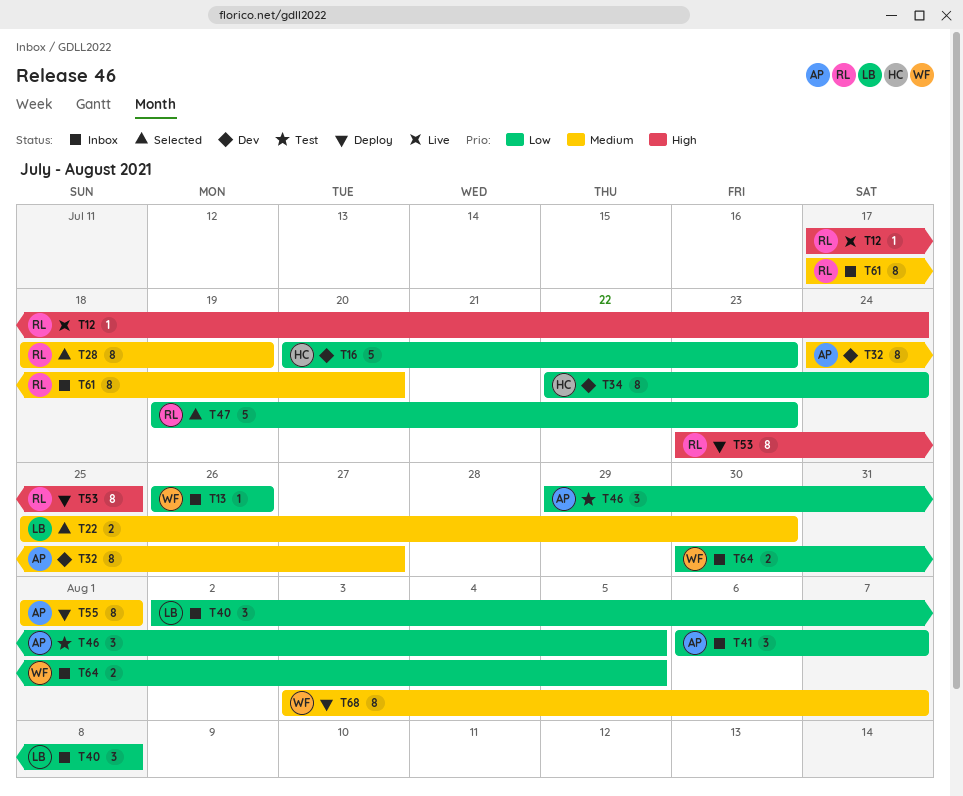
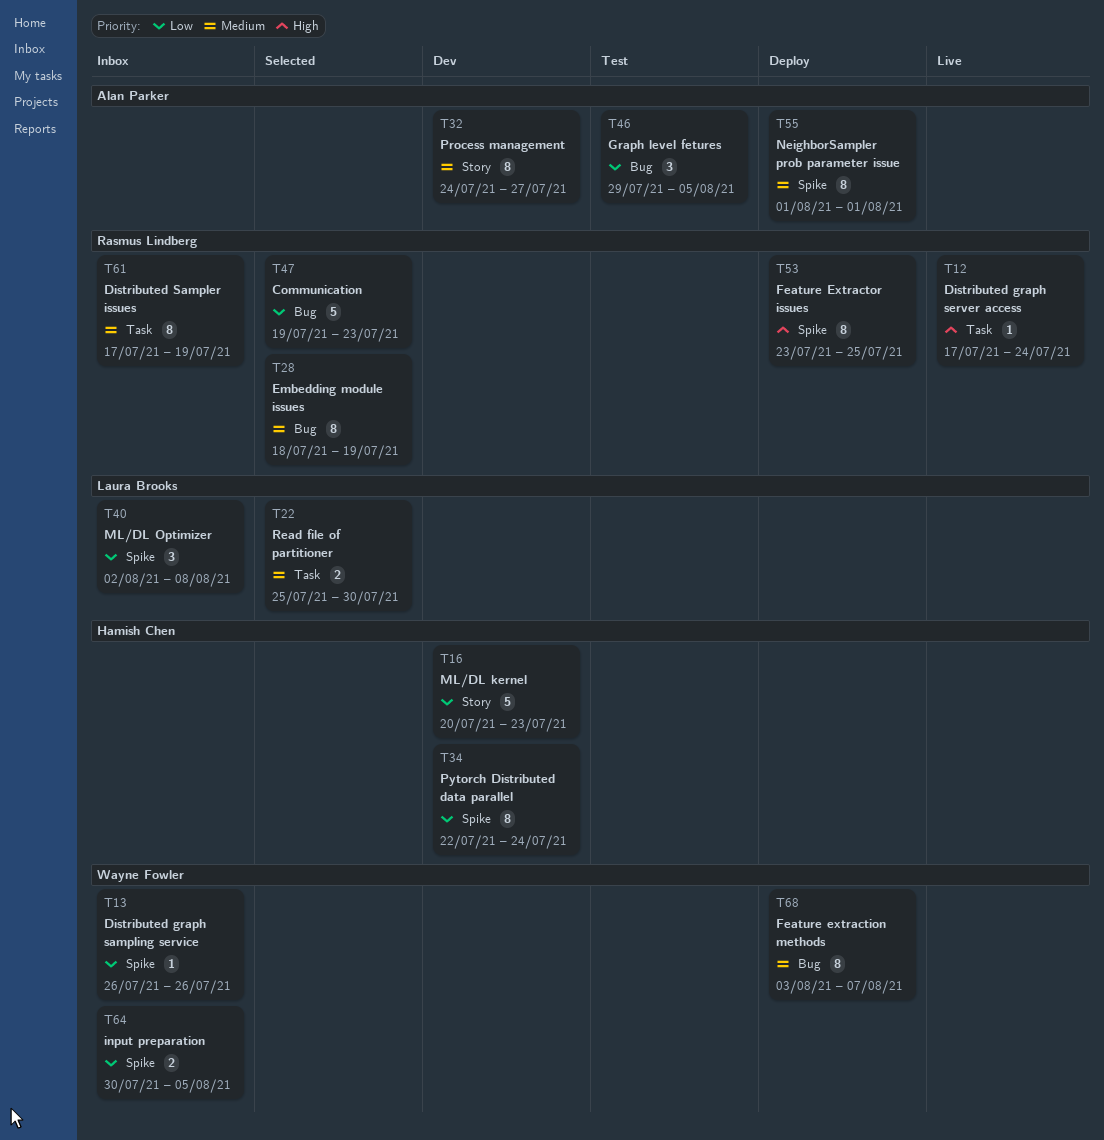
T41: present -> none
T61, due: Jul 20 -> Jul 19

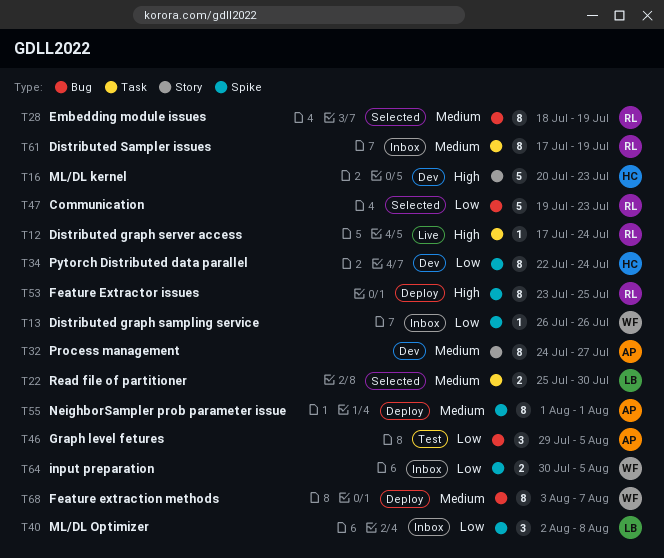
T16, priority: Low -> High

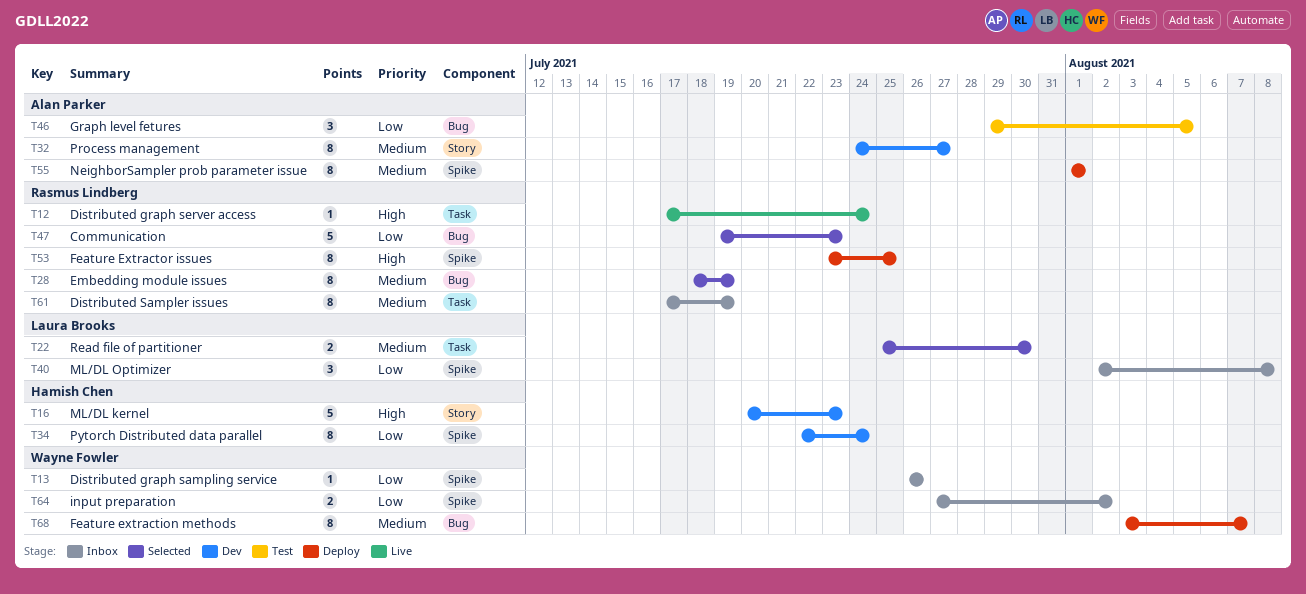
T64, start: Jul 30 -> Jul 27
T64, due: Aug 5 -> Aug 2

